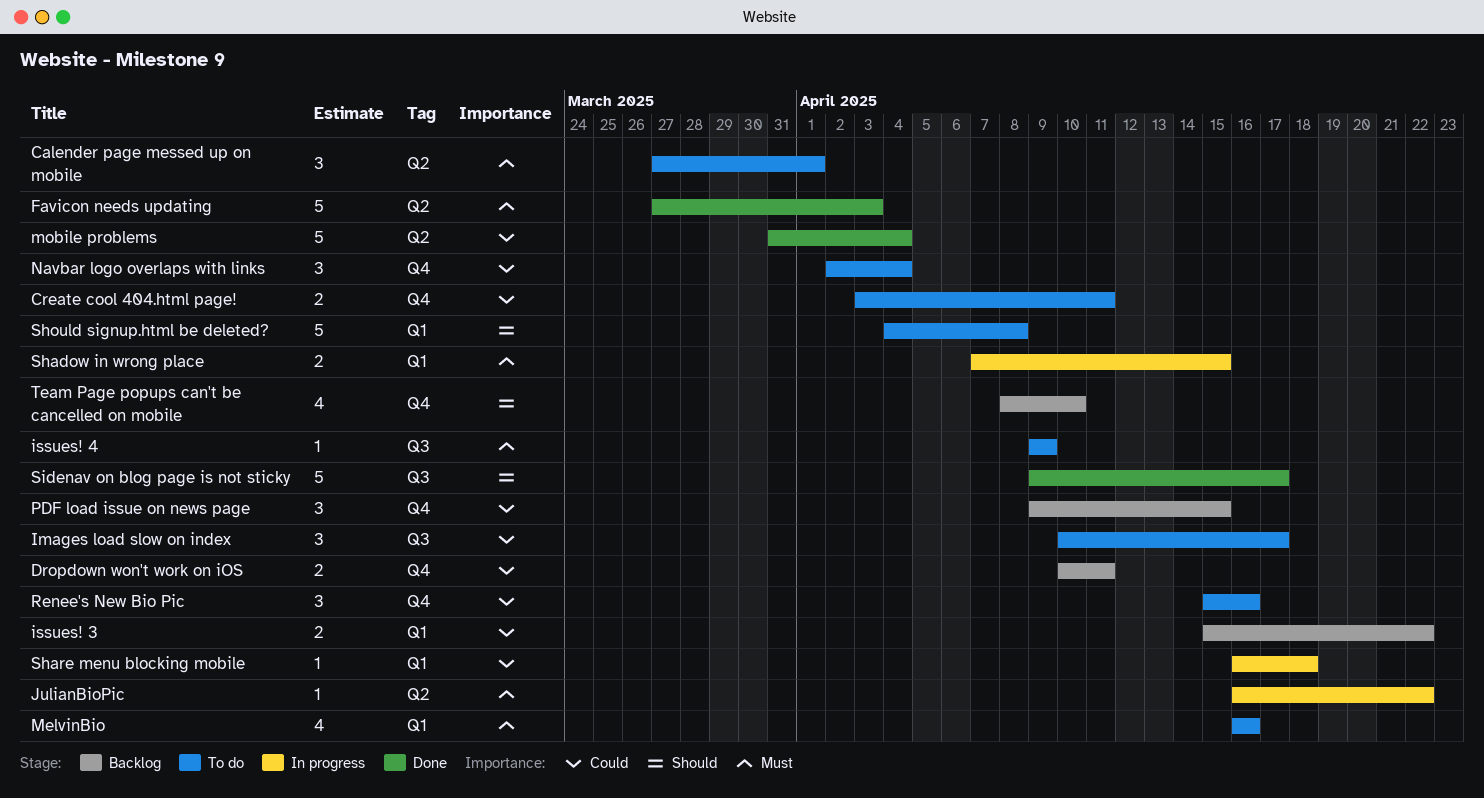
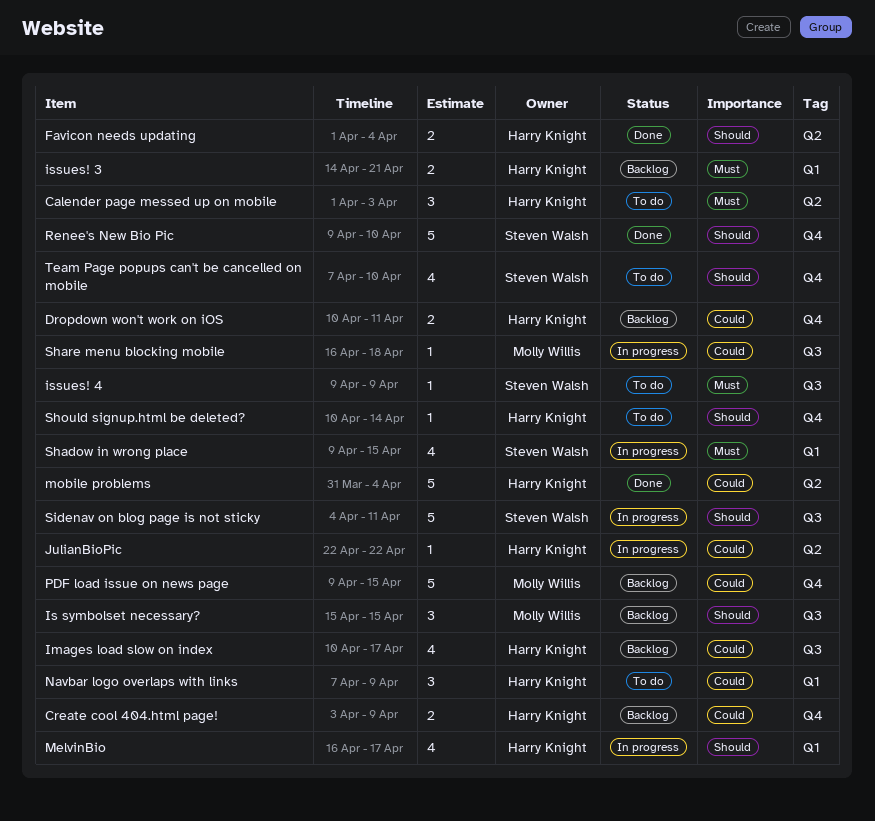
Calender page messed up on mobile, start: Mar 27 -> Apr 1
Calender page messed up on mobile, due: Apr 1 -> Apr 3
Create cool 404.html page!, status: To do -> Backlog
Create cool 404.html page!, due: Apr 11 -> Apr 9
Favicon needs updating, priority: Must -> Should
Favicon needs updating, estimate: 5 -> 2
Favicon needs updating, start: Mar 27 -> Apr 1
Favicon needs updating, due: Apr 3 -> Apr 4
Images load slow on index, status: To do -> Backlog
Images load slow on index, estimate: 3 -> 4
Is symbolset necessary?: none -> present
issues! 3, priority: Could -> Must
issues! 3, start: Apr 15 -> Apr 14
issues! 3, due: Apr 22 -> Apr 21
JulianBioPic, priority: Must -> Could
JulianBioPic, start: Apr 16 -> Apr 22
MelvinBio, status: To do -> In progress
MelvinBio, priority: Must -> Should
MelvinBio, due: Apr 16 -> Apr 17
Navbar logo overlaps with links, label: Q4 -> Q1
Navbar logo overlaps with links, start: Apr 2 -> Apr 7
Navbar logo overlaps with links, due: Apr 4 -> Apr 9
PDF load issue on news page, estimate: 3 -> 5
Renee's New Bio Pic, status: To do -> Done
Renee's New Bio Pic, priority: Could -> Should
Renee's New Bio Pic, estimate: 3 -> 5
Renee's New Bio Pic, start: Apr 15 -> Apr 9
Renee's New Bio Pic, due: Apr 16 -> Apr 10
Shadow in wrong place, estimate: 2 -> 4
Shadow in wrong place, start: Apr 7 -> Apr 9
Share menu blocking mobile, label: Q1 -> Q3
Should signup.html be deleted?, label: Q1 -> Q4
Should signup.html be deleted?, estimate: 5 -> 1
Should signup.html be deleted?, start: Apr 4 -> Apr 10
Should signup.html be deleted?, due: Apr 8 -> Apr 14
Sidenav on blog page is not sticky, status: Done -> In progress
Sidenav on blog page is not sticky, start: Apr 9 -> Apr 4
Sidenav on blog page is not sticky, due: Apr 17 -> Apr 11
Team Page popups can't be cancelled on mobile, status: Backlog -> To do
Team Page popups can't be cancelled on mobile, start: Apr 8 -> Apr 7

